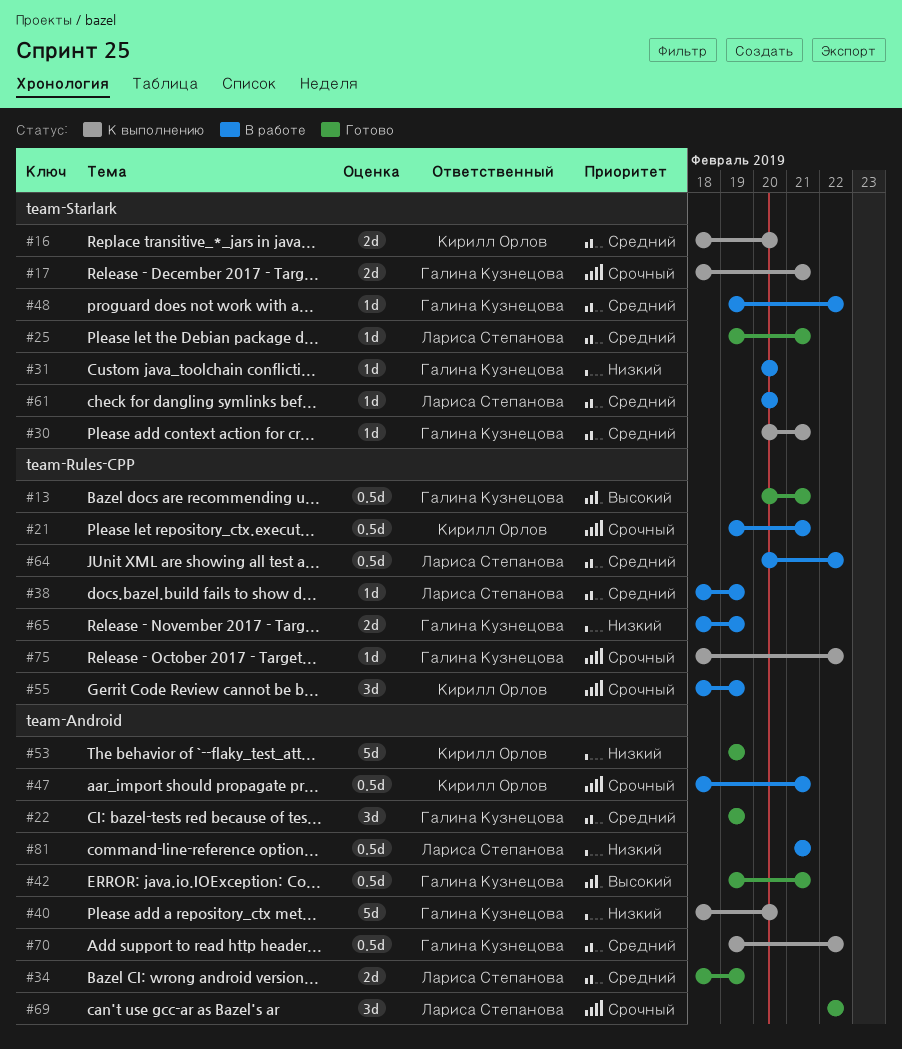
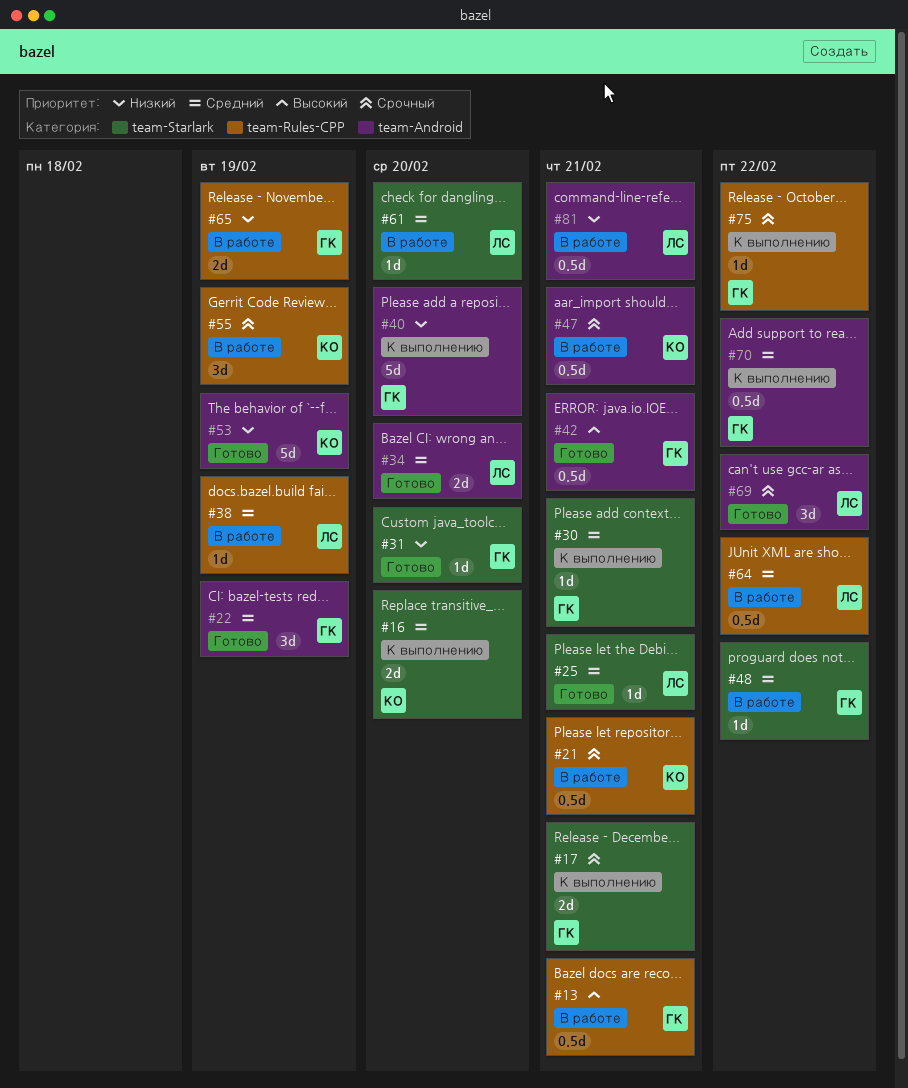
#13, status: Готово -> В работе
#31, status: В работе -> Готово
#34, due: Feb 19 -> Feb 20

